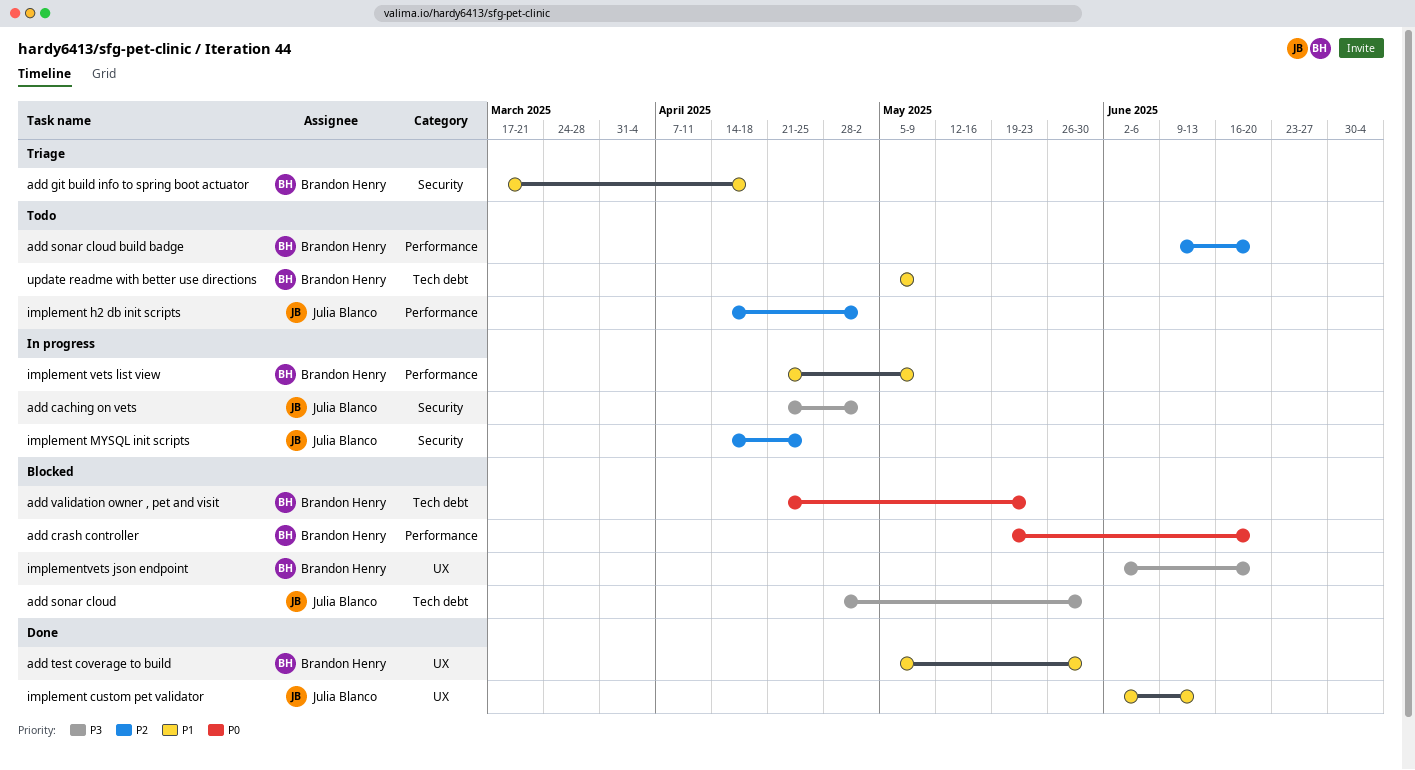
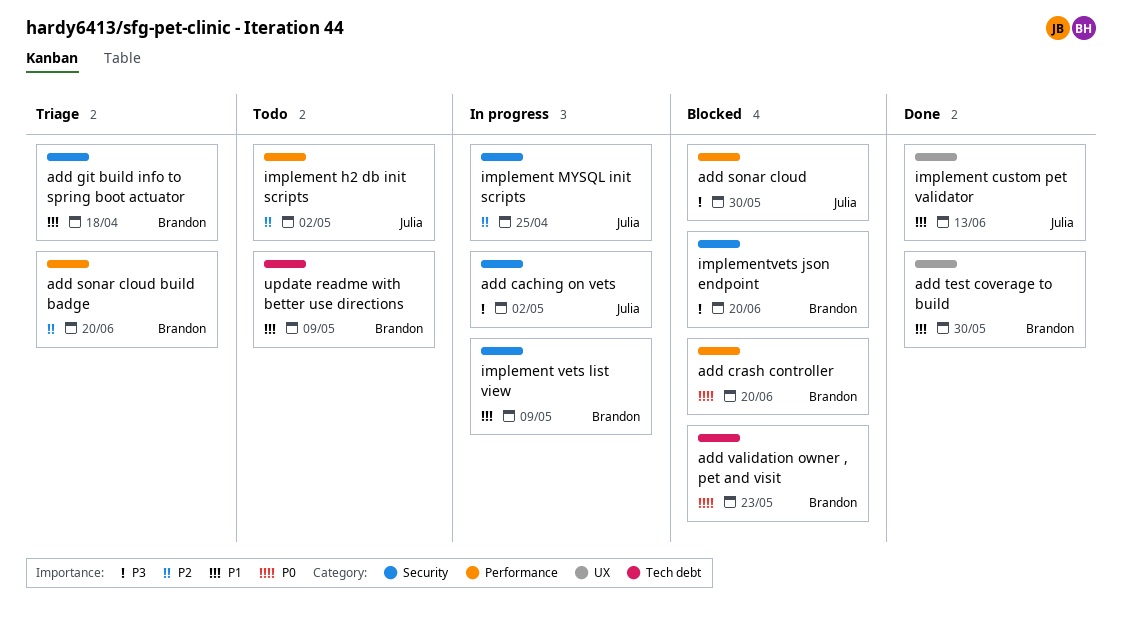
add sonar cloud, label: Tech debt -> Performance
add sonar cloud build badge, status: Todo -> Triage
implement vets list view, label: Performance -> Security
implementvets json endpoint, label: UX -> Security

